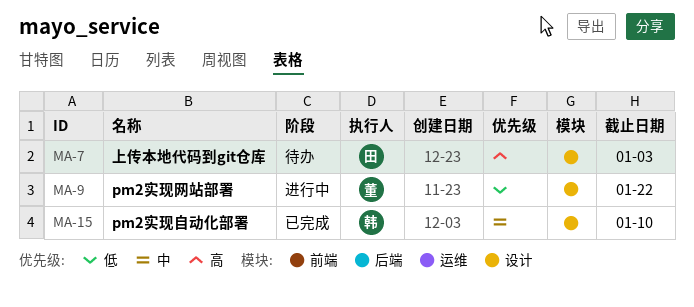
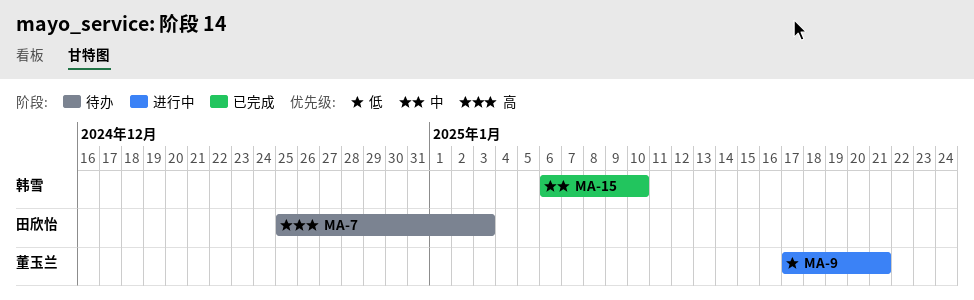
MA-9, due: Jan 22 -> Jan 21

